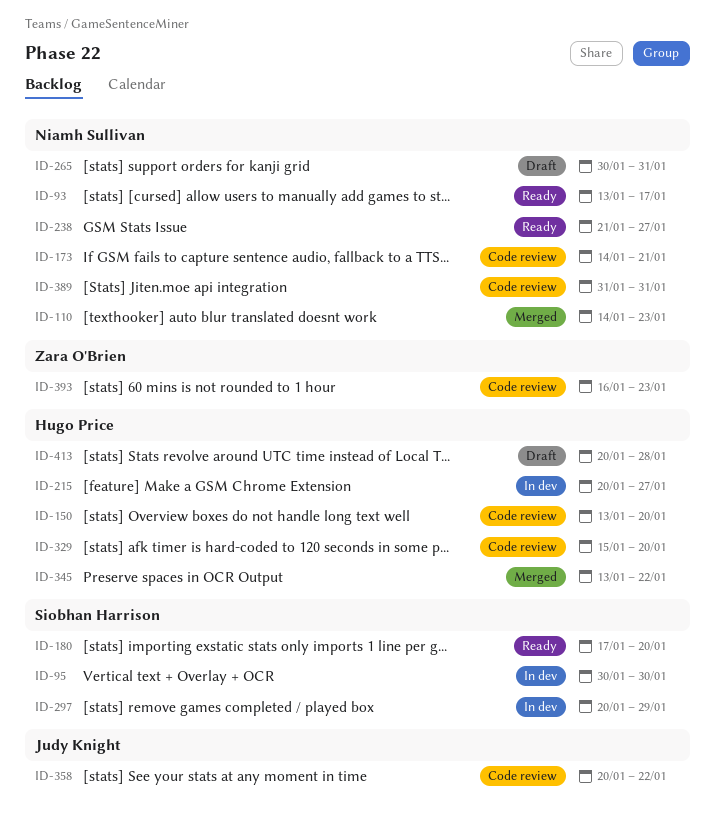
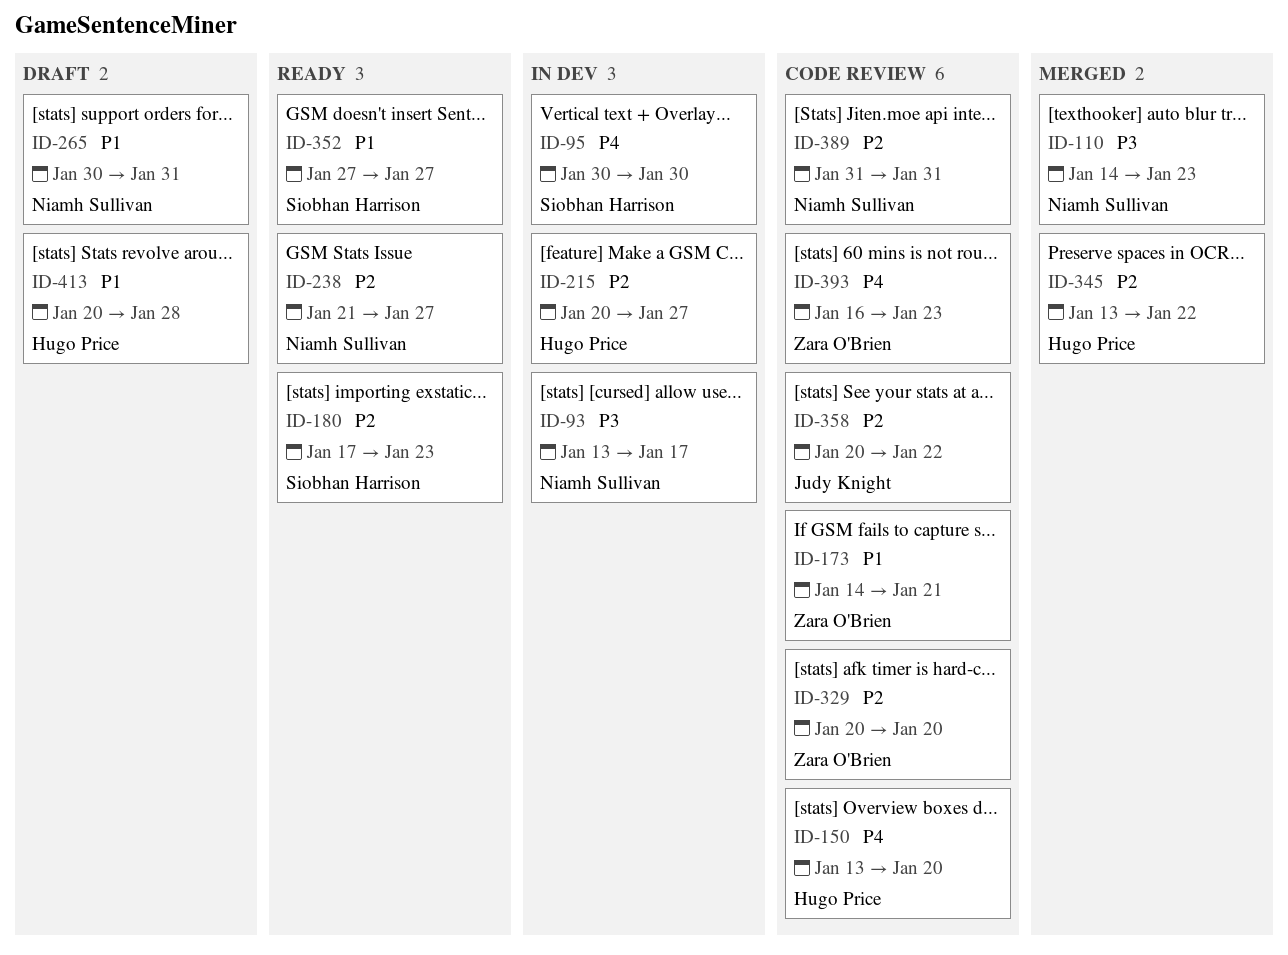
ID-93, status: Ready -> In dev
ID-173, owner: Niamh Sullivan -> Zara O'Brien
ID-180, due: Jan 20 -> Jan 23
ID-297: present -> none
ID-329, owner: Hugo Price -> Zara O'Brien
ID-329, start: Jan 15 -> Jan 20
ID-352: none -> present

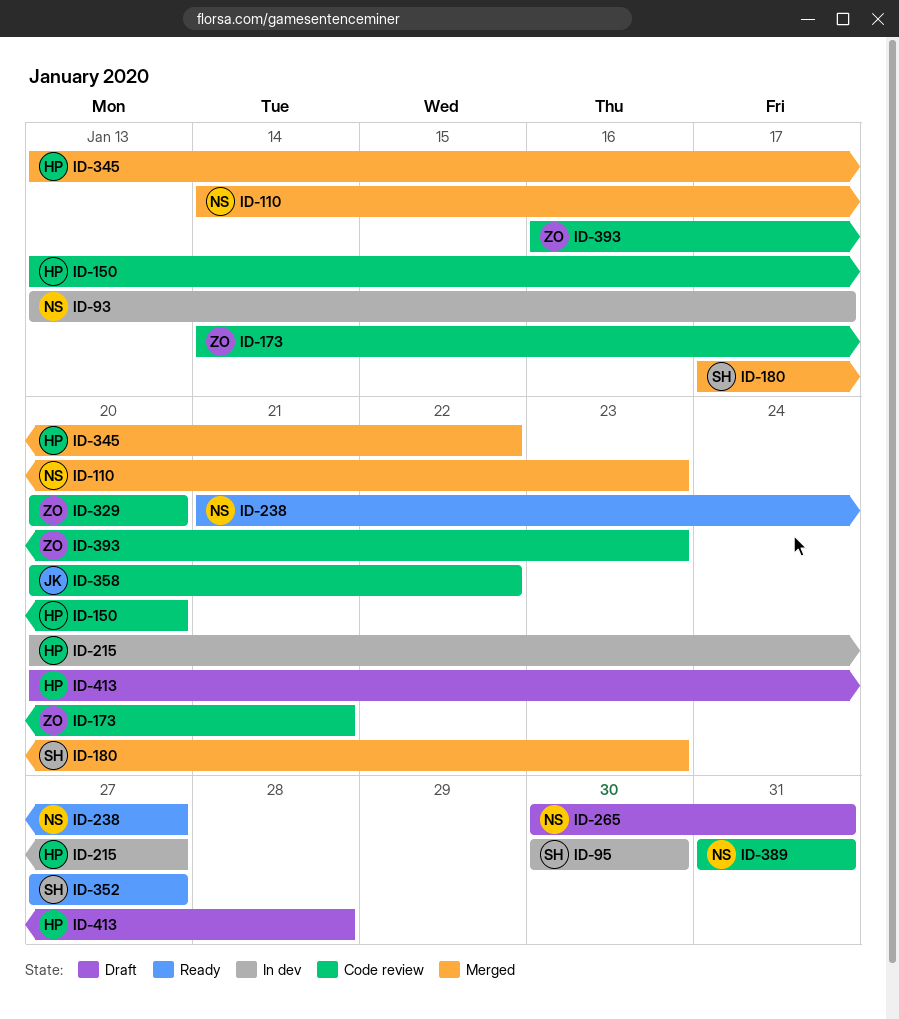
ID-180, status: Ready -> Merged

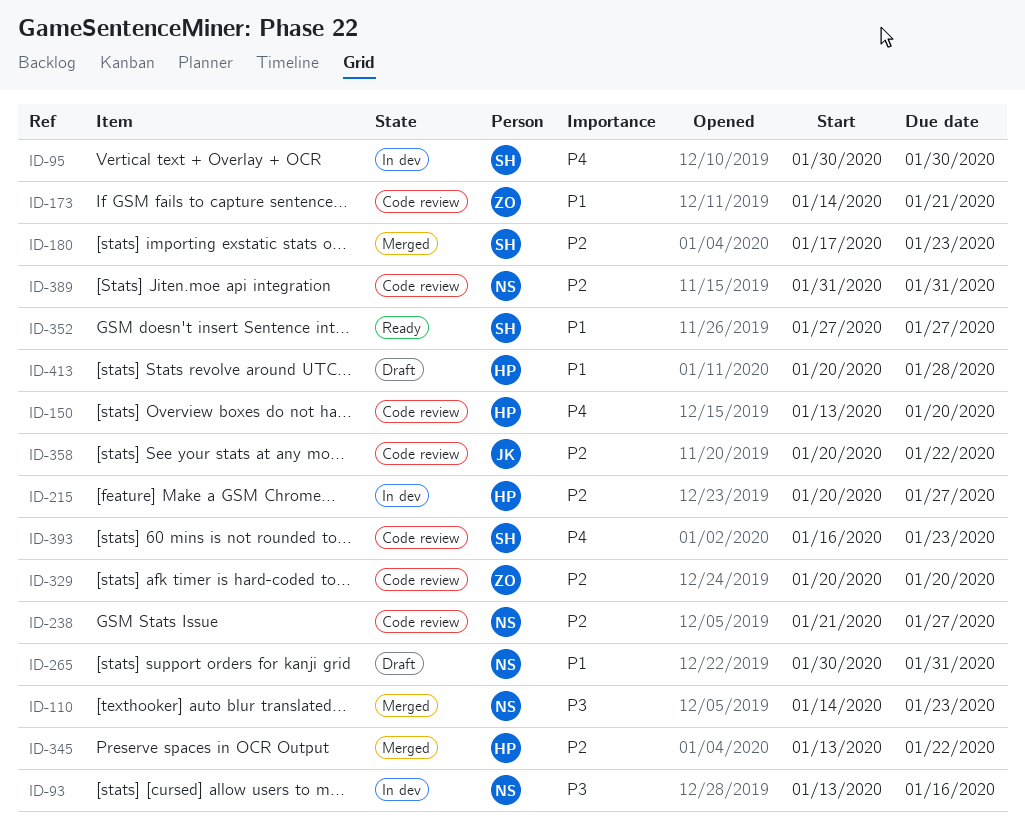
ID-93, due: Jan 17 -> Jan 16
ID-238, status: Ready -> Code review
ID-393, owner: ZO -> SH

